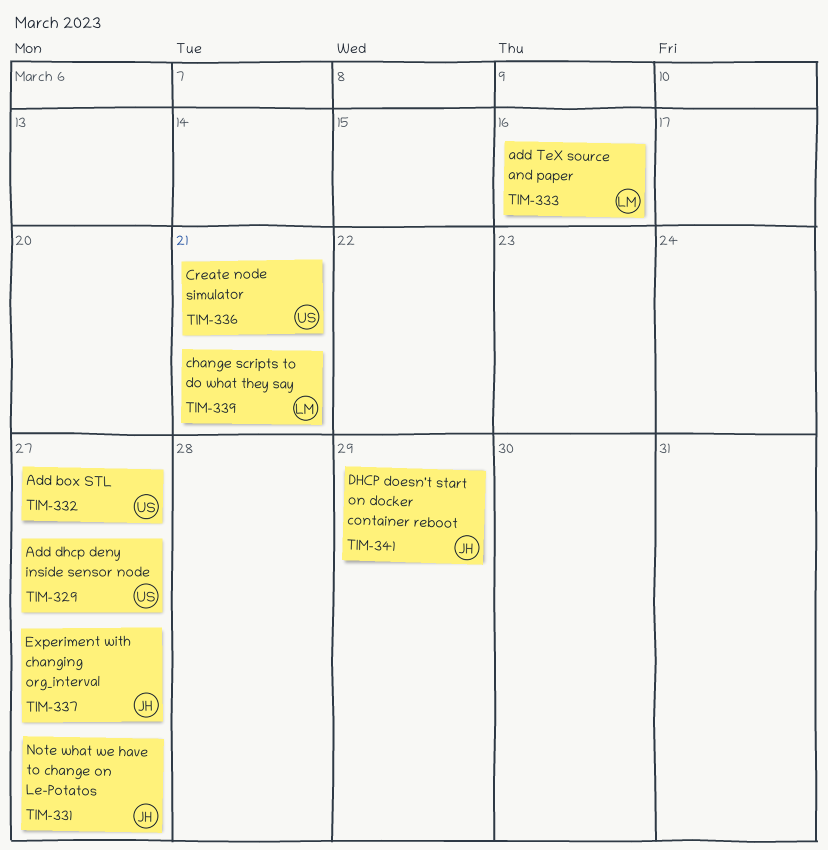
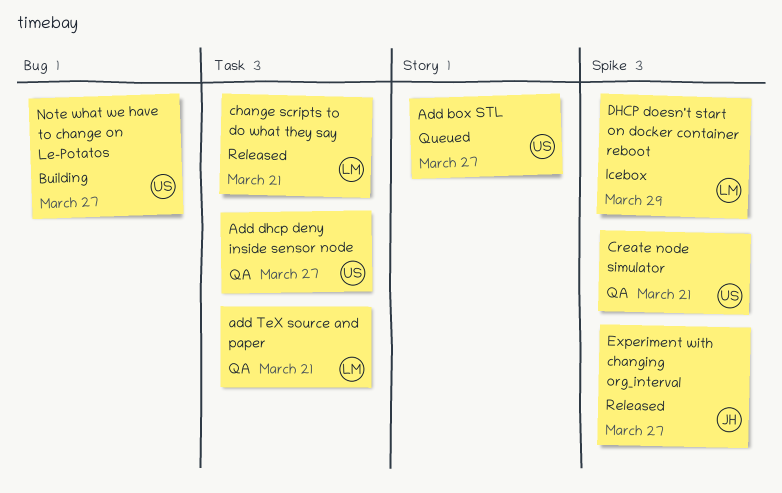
add TeX source and paper, due: Mar 16 -> Mar 21
DHCP doesn't start on docker container reboot, owner: JH -> LM
Note what we have to change on Le-Potatos, owner: JH -> US

